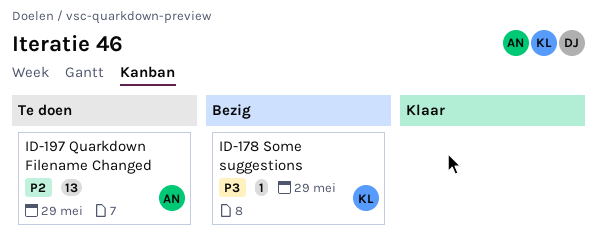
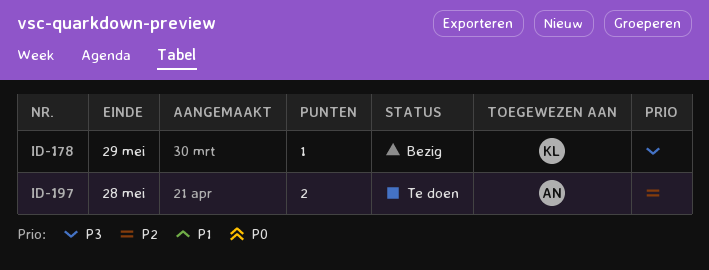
ID-197, estimate: 13 -> 2
ID-197, due: May 29 -> May 28

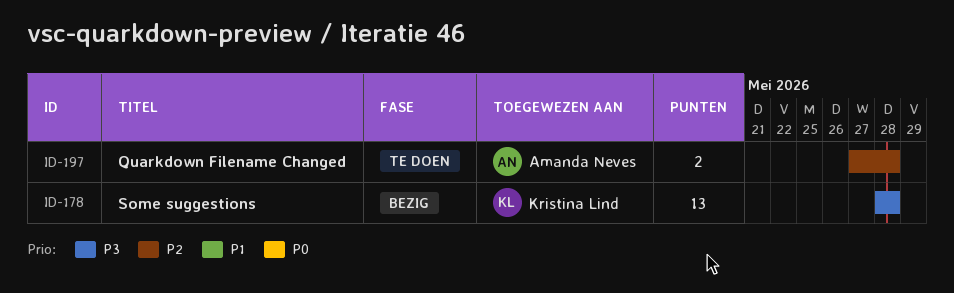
ID-178, estimate: 1 -> 13
ID-178, due: May 29 -> May 28

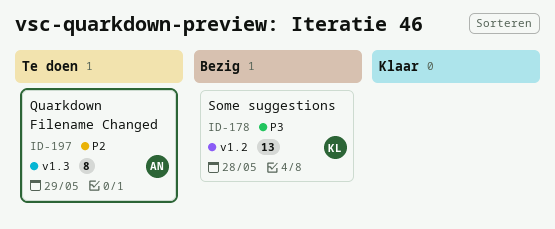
ID-197, estimate: 2 -> 8
ID-197, due: May 28 -> May 29

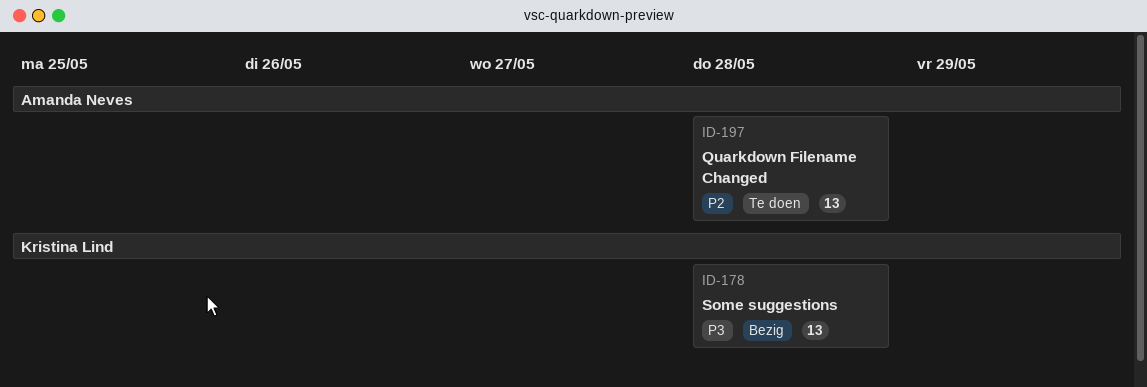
ID-197, estimate: 8 -> 13
ID-197, due: May 29 -> May 28

